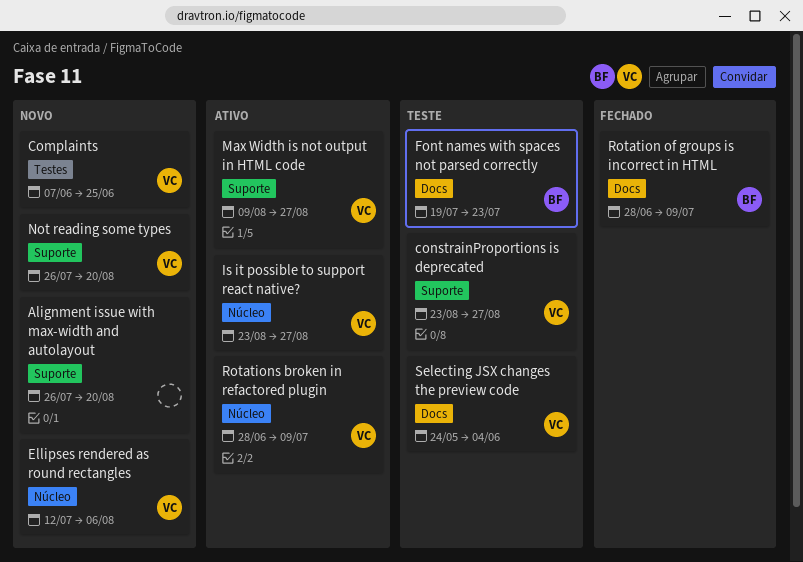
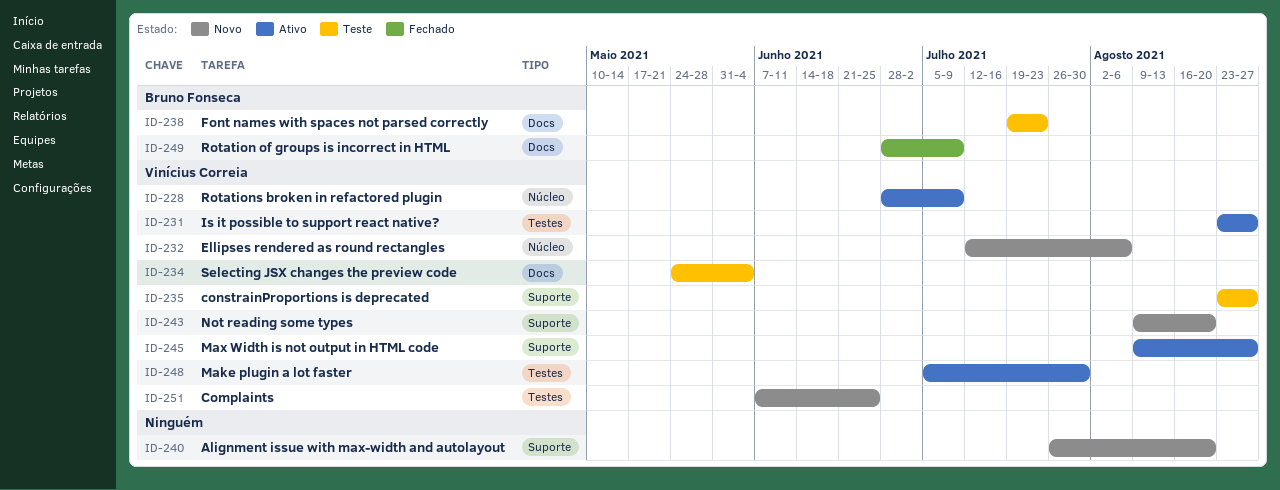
Is it possible to support react native?, label: Núcleo -> Testes
Make plugin a lot faster: none -> present
Not reading some types, start: Jul 26 -> Aug 9

